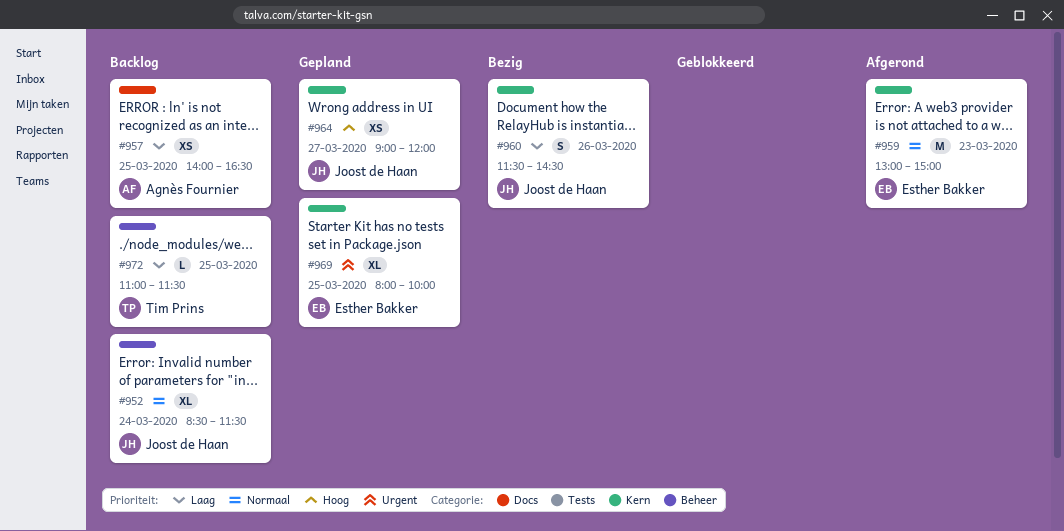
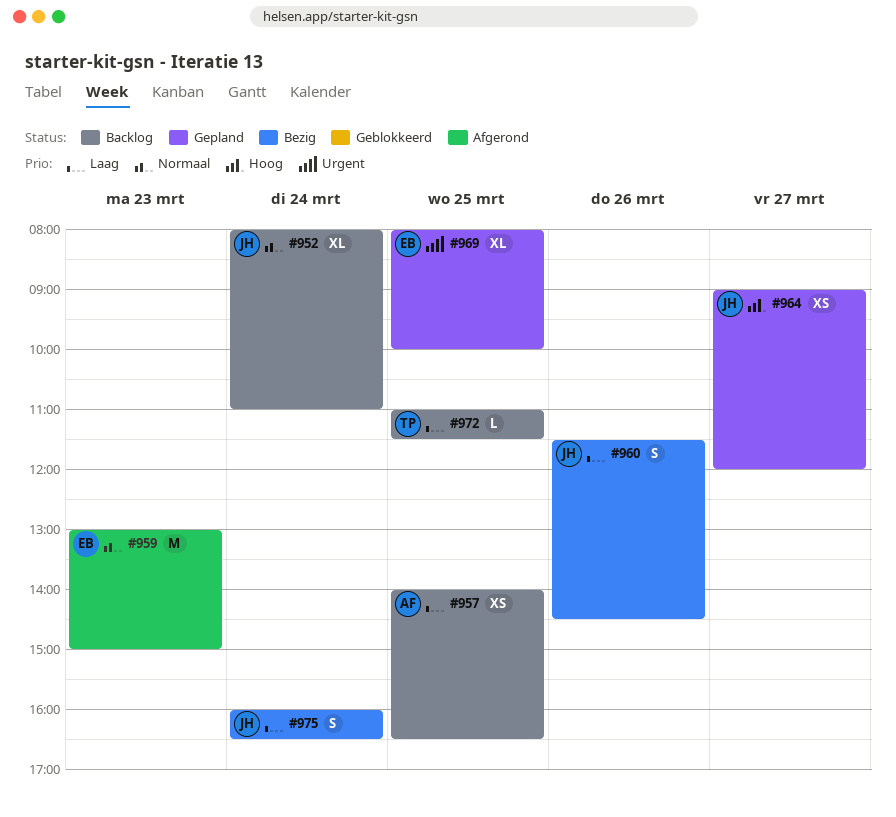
#952, begins: 08:30 -> 08:00
#952, ends: 11:30 -> 11:00
#975: none -> present

